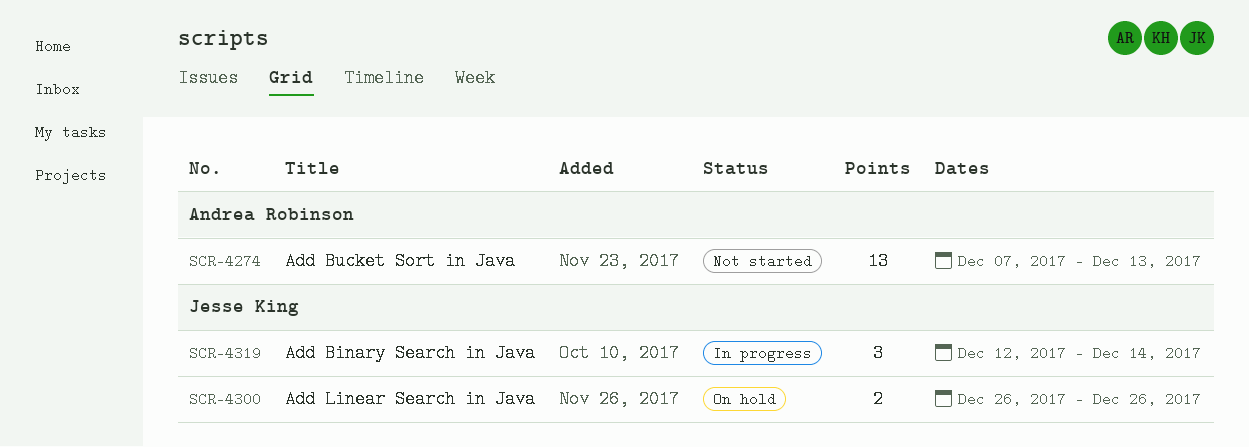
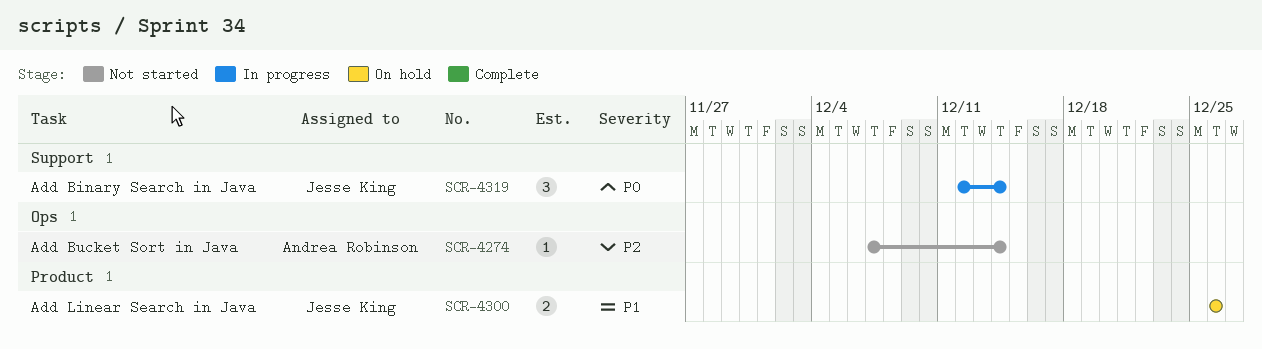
SCR-4274, estimate: 13 -> 1
SCR-4274, due: Dec 13 -> Dec 14

